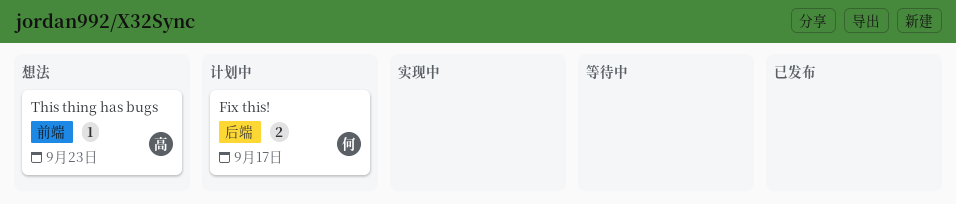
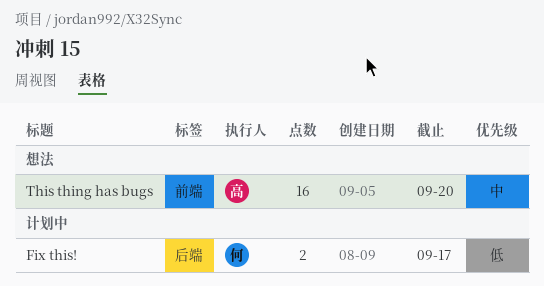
This thing has bugs, estimate: 1 -> 16
This thing has bugs, due: Sep 23 -> Sep 20

